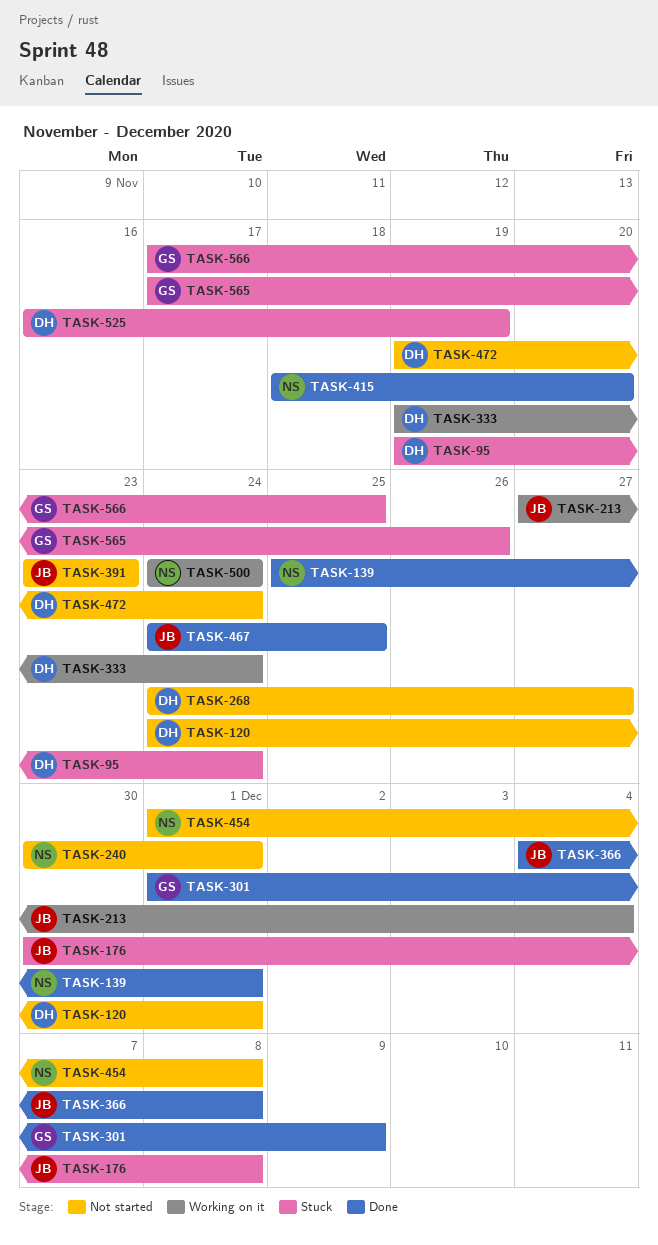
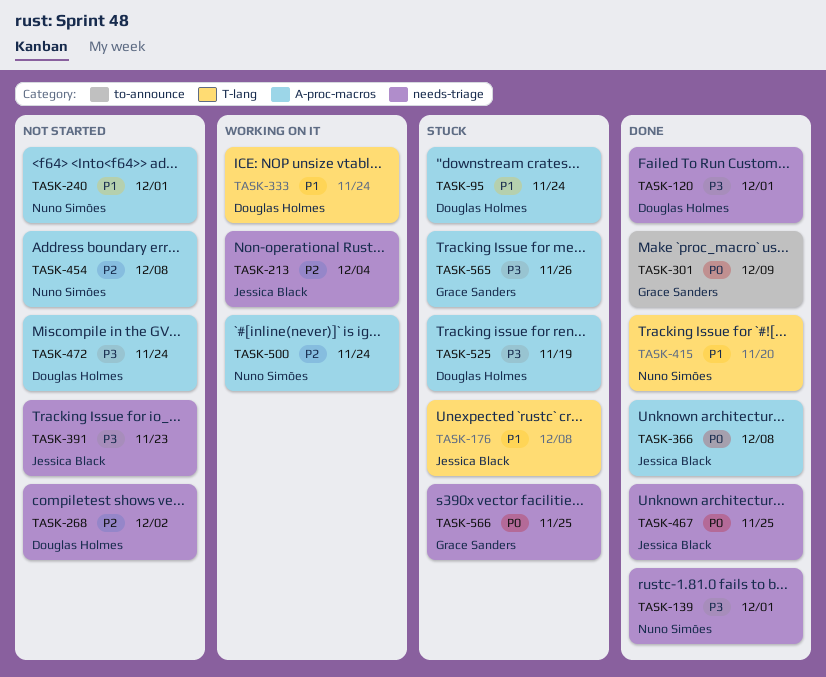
TASK-120, status: Not started -> Done
TASK-268, due: Nov 27 -> Dec 2

